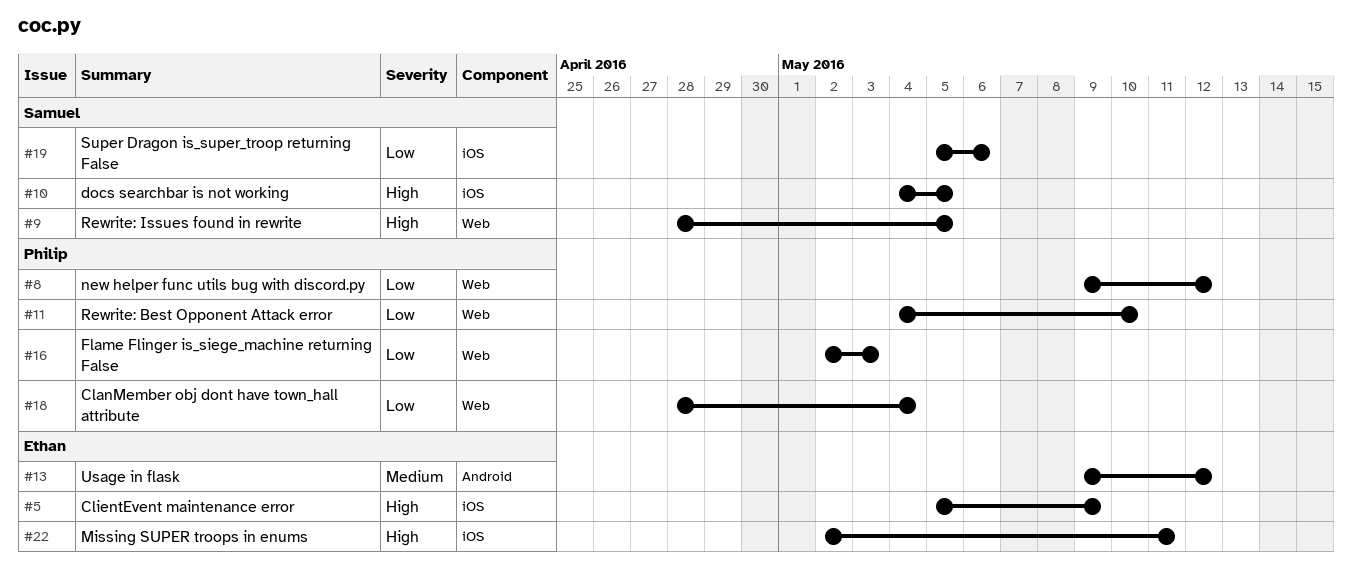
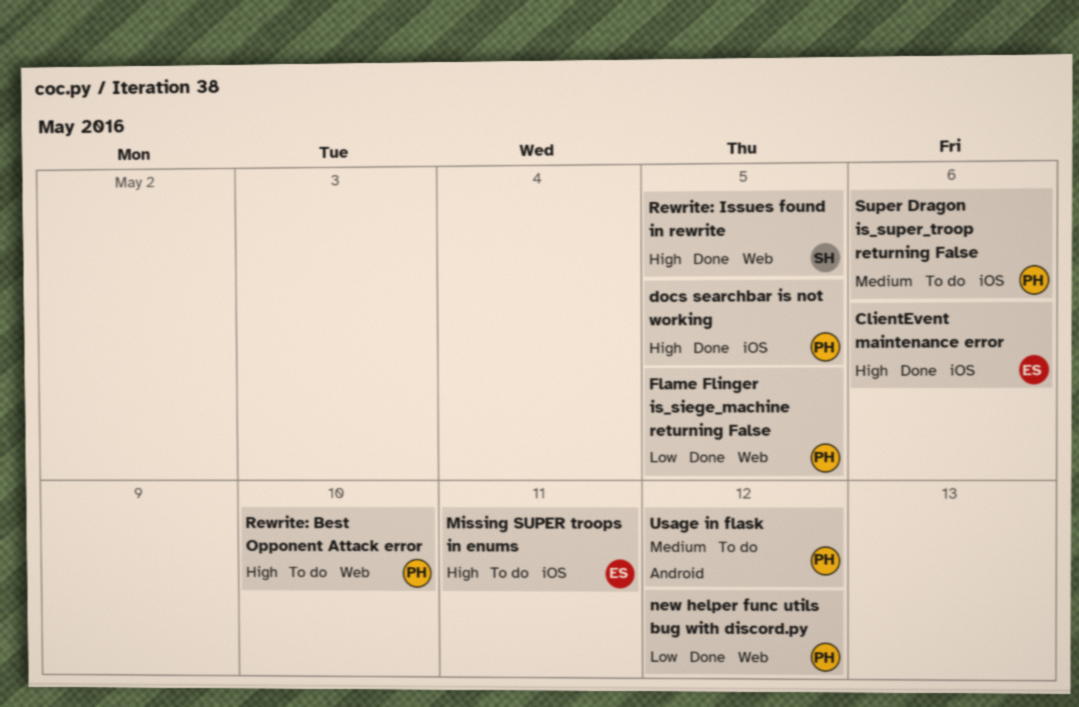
ClanMember obj dont have town_hall attribute: present -> none
ClientEvent maintenance error, due: May 9 -> May 6
docs searchbar is not working, owner: Samuel -> Philip
Flame Flinger is_siege_machine returning False, due: May 3 -> May 5
Rewrite: Best Opponent Attack error, priority: Low -> High
Super Dragon is_super_troop returning False, owner: Samuel -> Philip
Super Dragon is_super_troop returning False, priority: Low -> Medium
Usage in flask, owner: Ethan -> Philip

